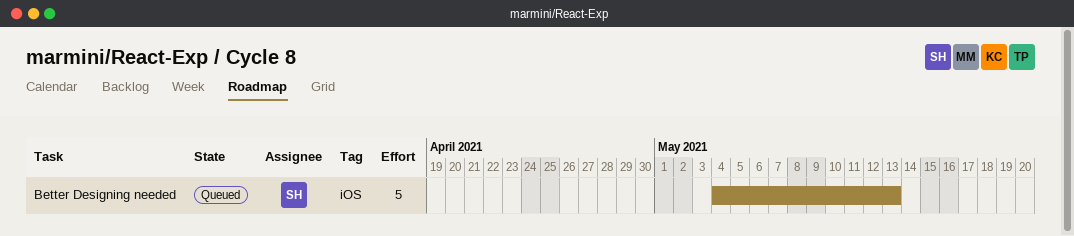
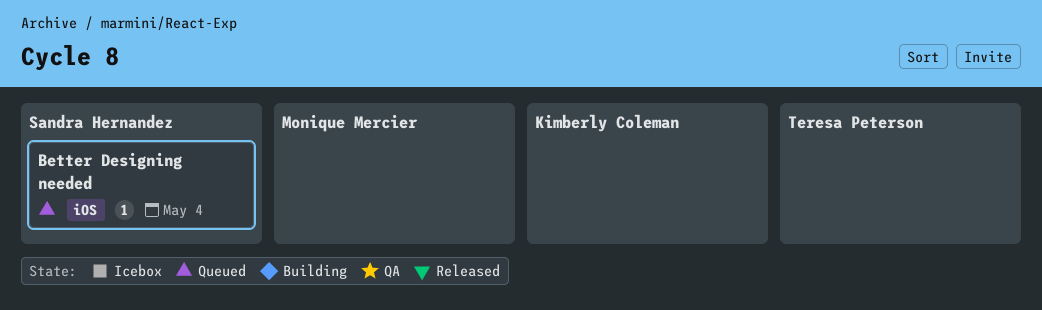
Better Designing needed, estimate: 5 -> 1
Better Designing needed, due: May 13 -> May 4

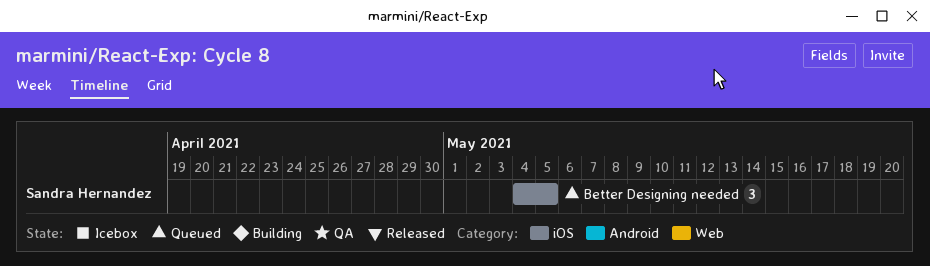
Better Designing needed, estimate: 1 -> 3
Better Designing needed, due: May 4 -> May 5

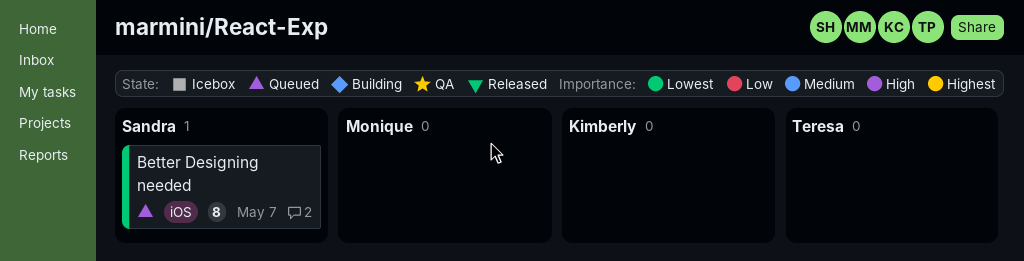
Better Designing needed, estimate: 3 -> 8
Better Designing needed, due: May 5 -> May 7

